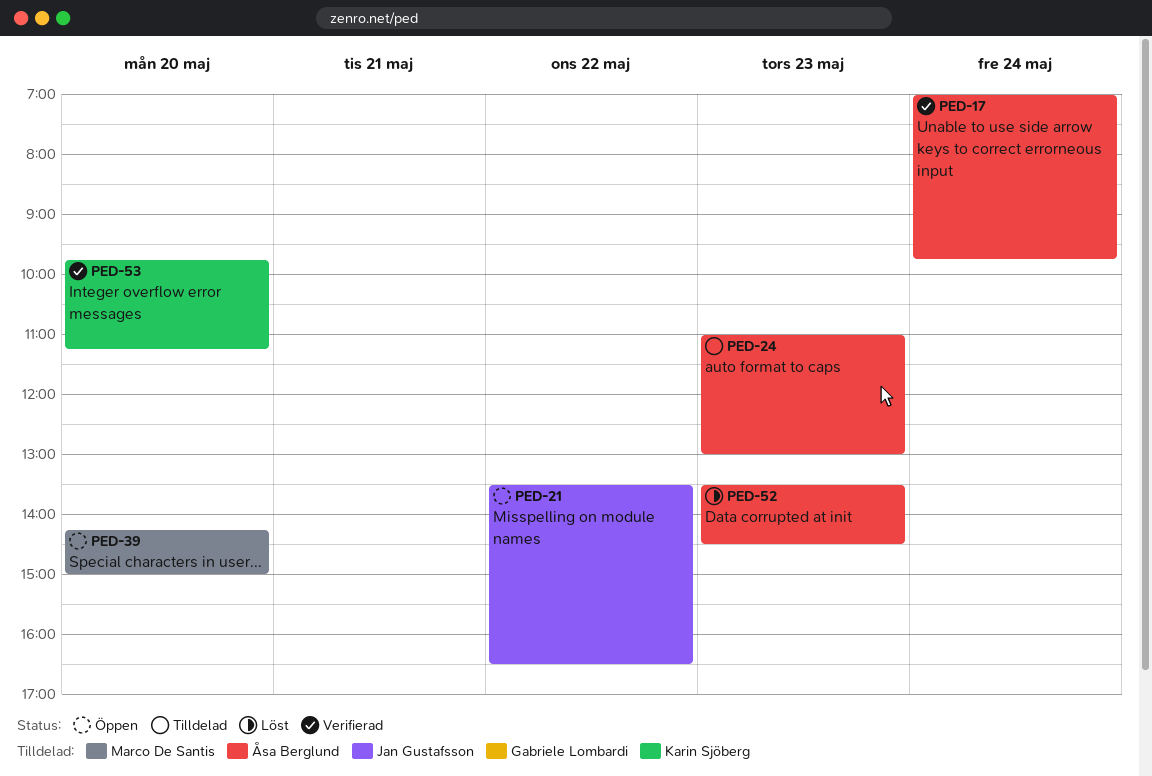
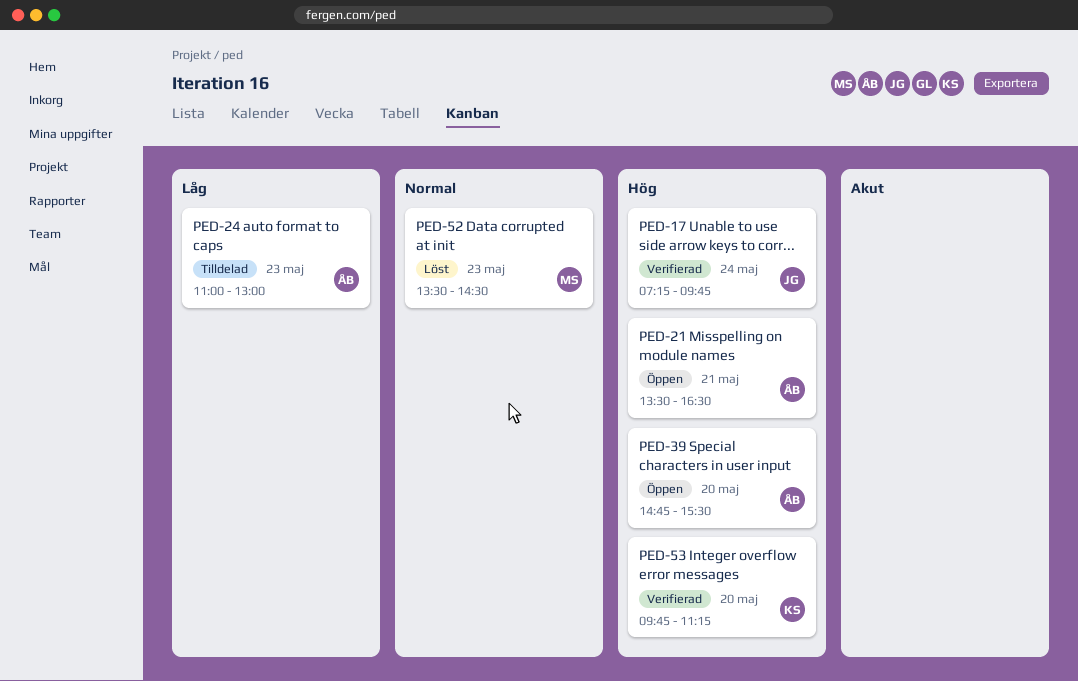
PED-17, owner: Åsa Berglund -> Jan Gustafsson
PED-17, begins: 07:00 -> 07:15
PED-21, owner: Jan Gustafsson -> Åsa Berglund
PED-21, day: May 22 -> May 21
PED-39, owner: Marco De Santis -> Åsa Berglund
PED-39, begins: 14:15 -> 14:45
PED-39, ends: 15:00 -> 15:30
PED-52, owner: Åsa Berglund -> Marco De Santis

